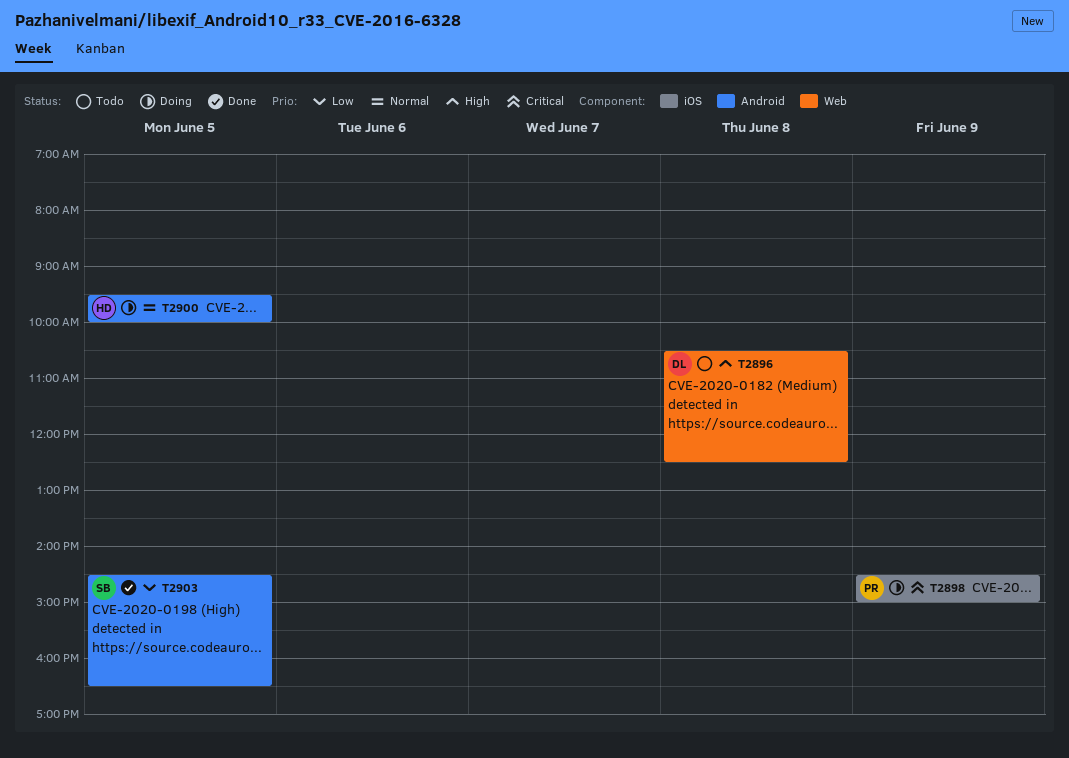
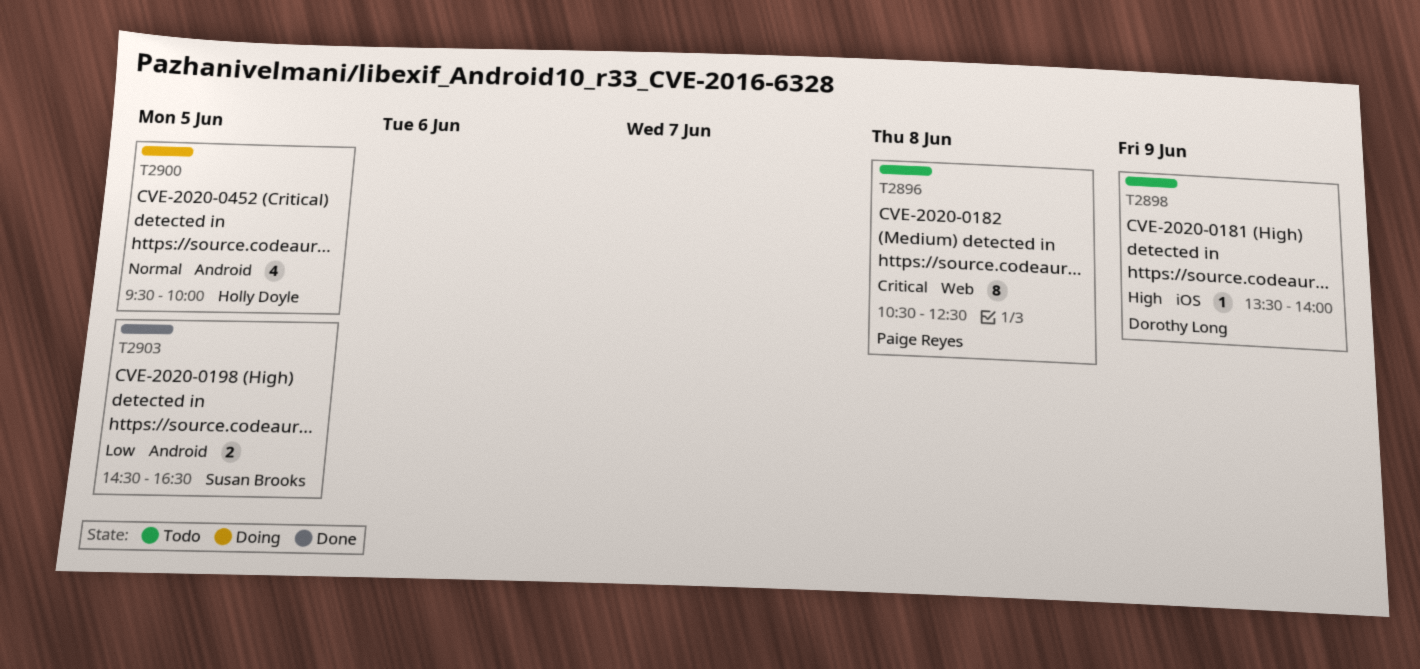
T2896, owner: Dorothy Long -> Paige Reyes
T2896, priority: High -> Critical
T2898, status: Doing -> Todo
T2898, owner: Paige Reyes -> Dorothy Long
T2898, priority: Critical -> High
T2898, begins: 14:30 -> 13:30
T2898, ends: 15:00 -> 14:00

